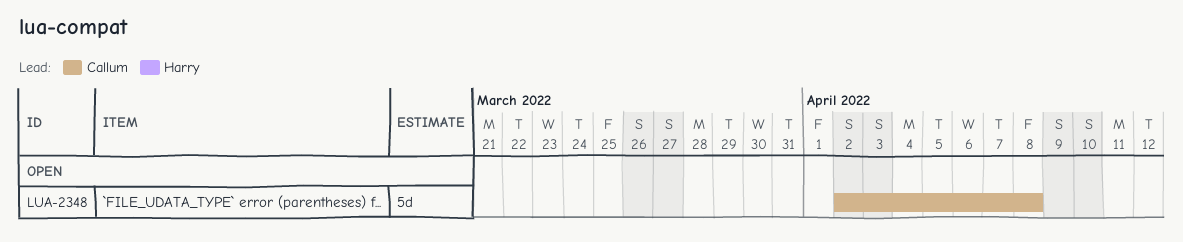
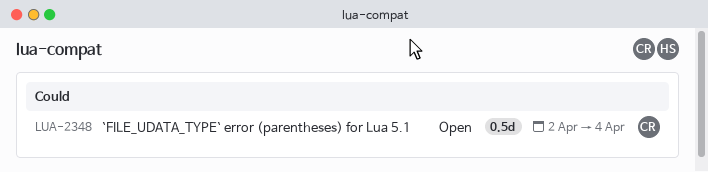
LUA-2348, estimate: 5d -> 0.5d
LUA-2348, due: Apr 8 -> Apr 4

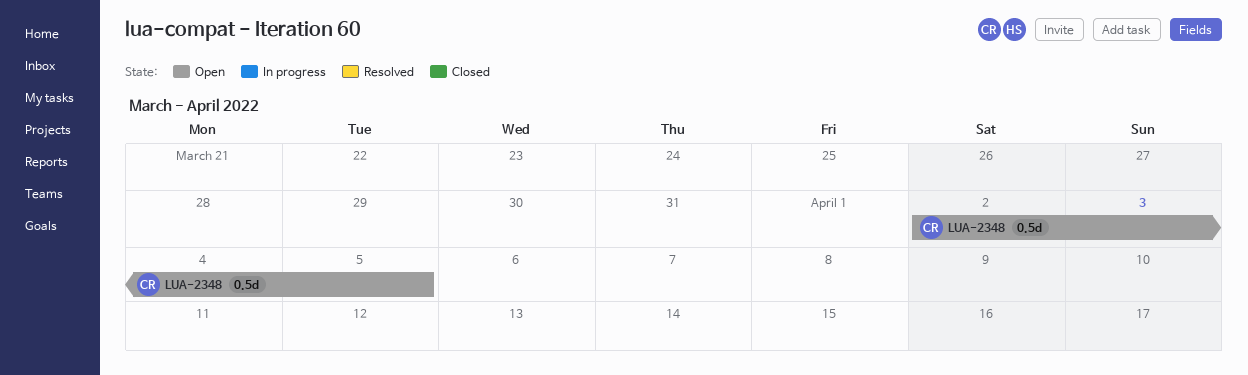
LUA-2348, due: Apr 4 -> Apr 5

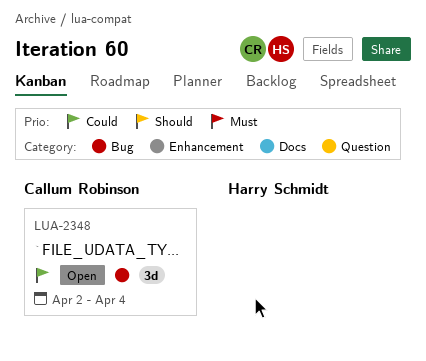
LUA-2348, estimate: 0.5d -> 3d
LUA-2348, due: Apr 5 -> Apr 4

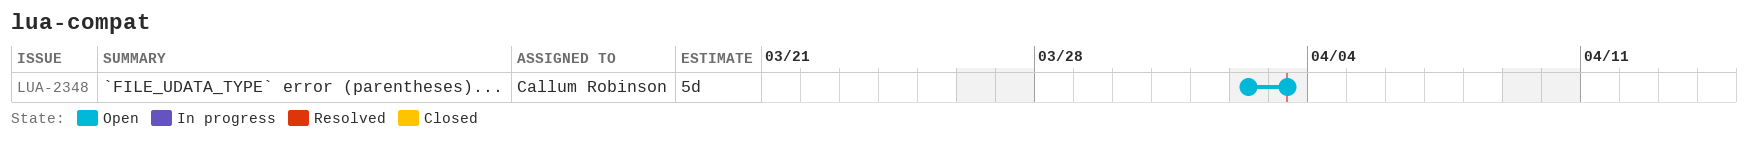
LUA-2348, estimate: 3d -> 5d
LUA-2348, due: Apr 4 -> Apr 3

